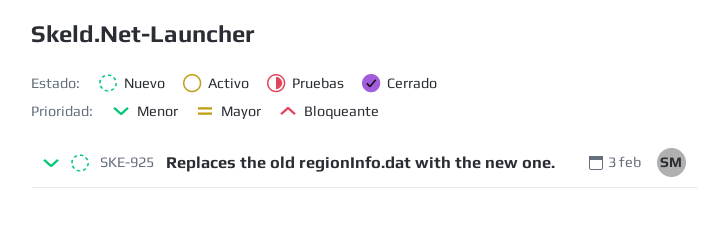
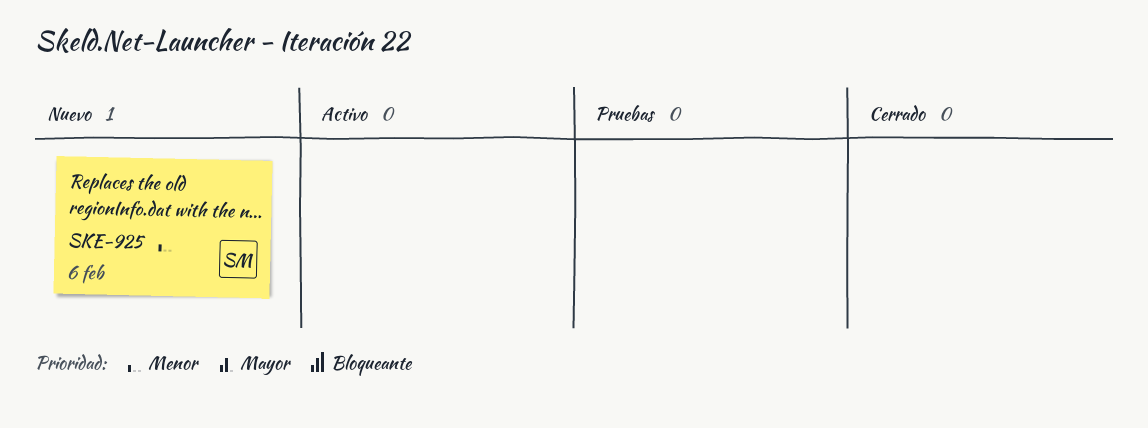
SKE-925, due: Feb 3 -> Feb 6

